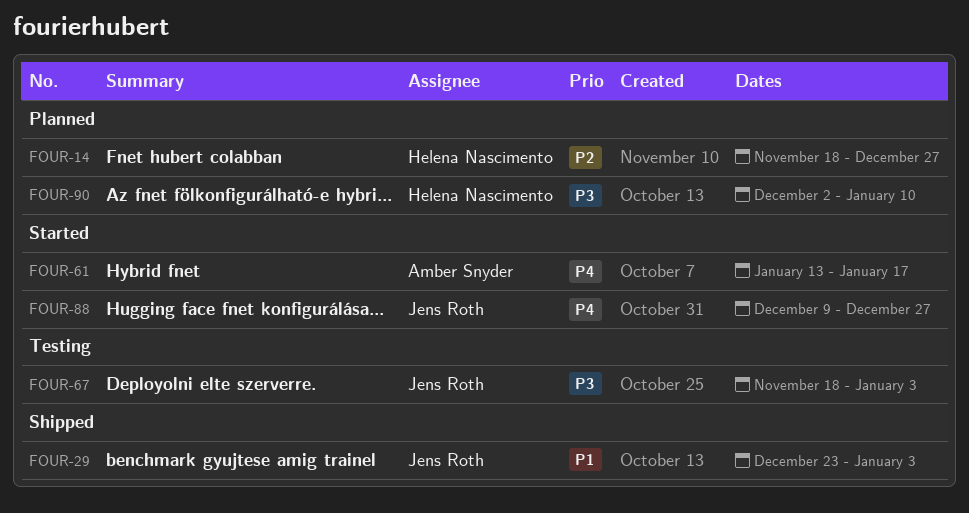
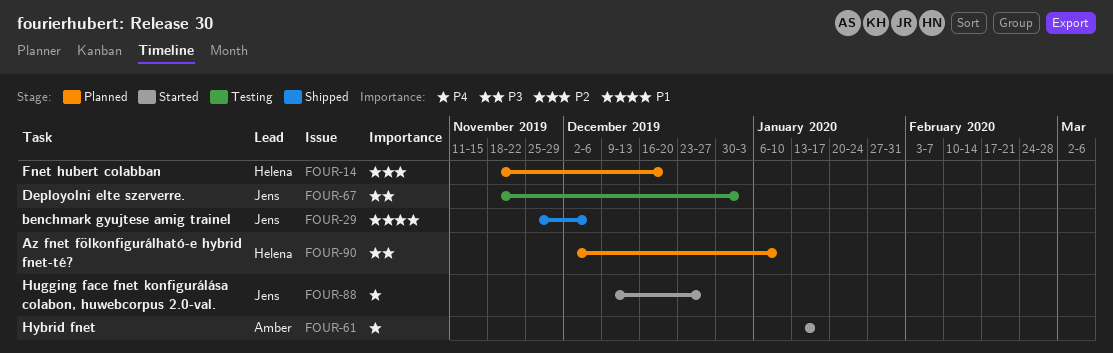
FOUR-14, due: Dec 27 -> Dec 20
FOUR-29, start: Dec 23 -> Nov 25
FOUR-29, due: Jan 3 -> Dec 6

